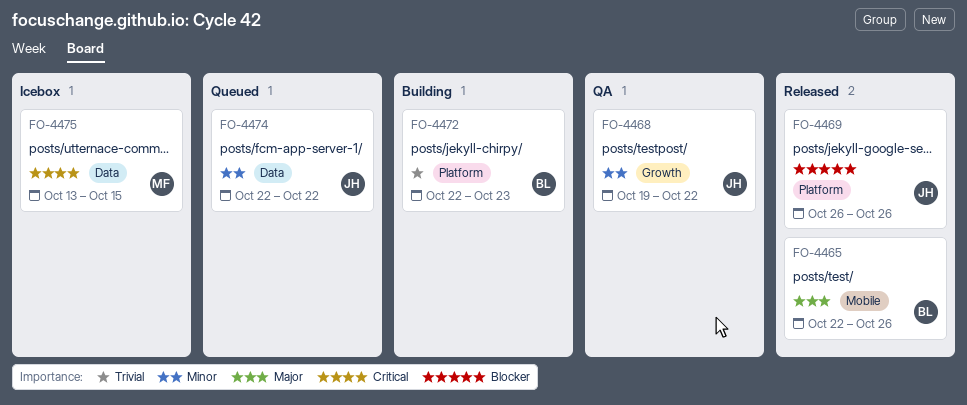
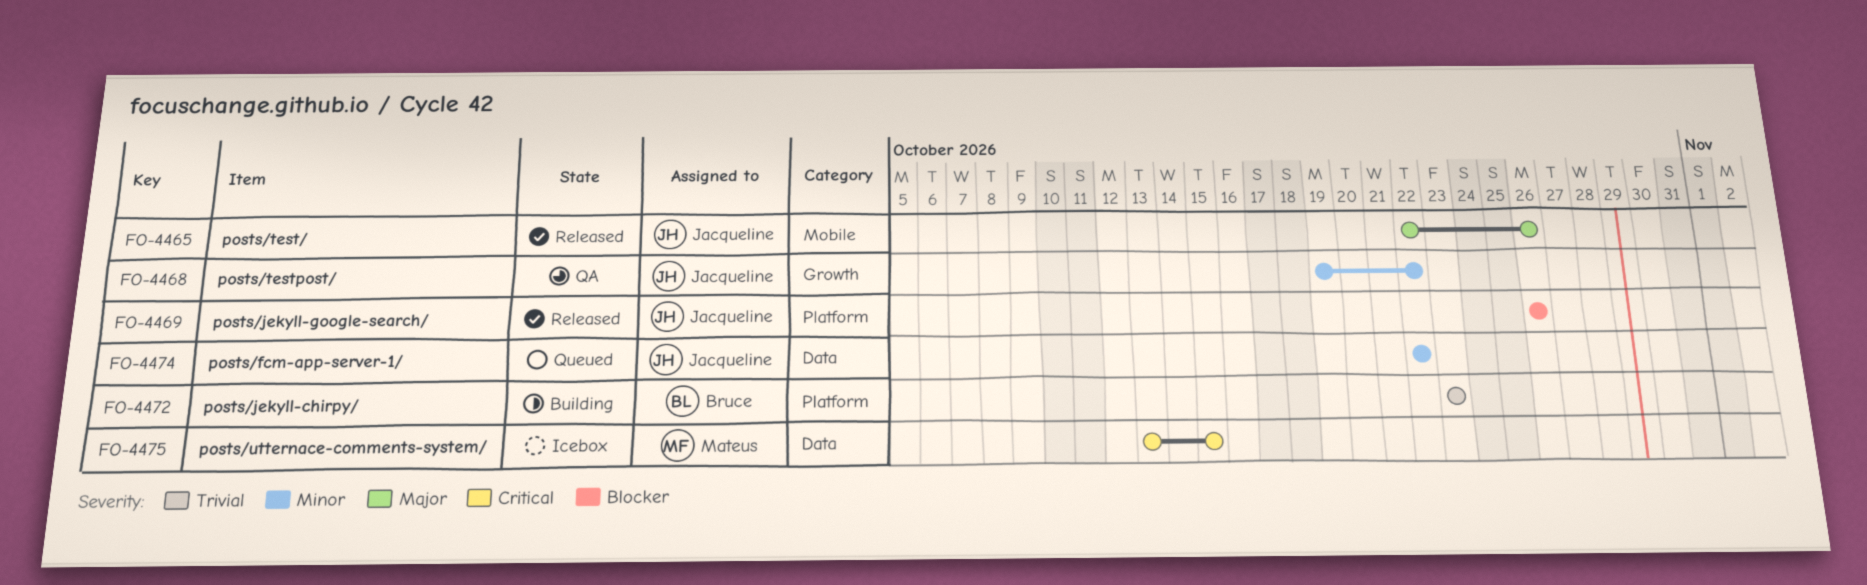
FO-4465, owner: Bruce -> Jacqueline
FO-4472, start: Oct 22 -> Oct 23

